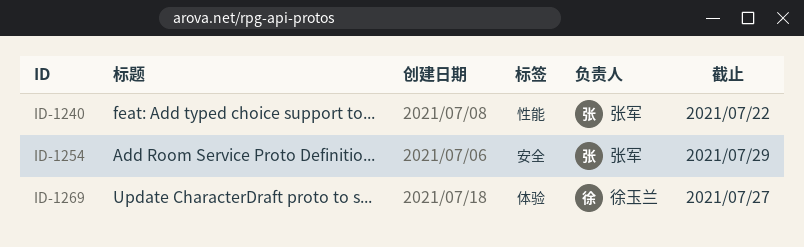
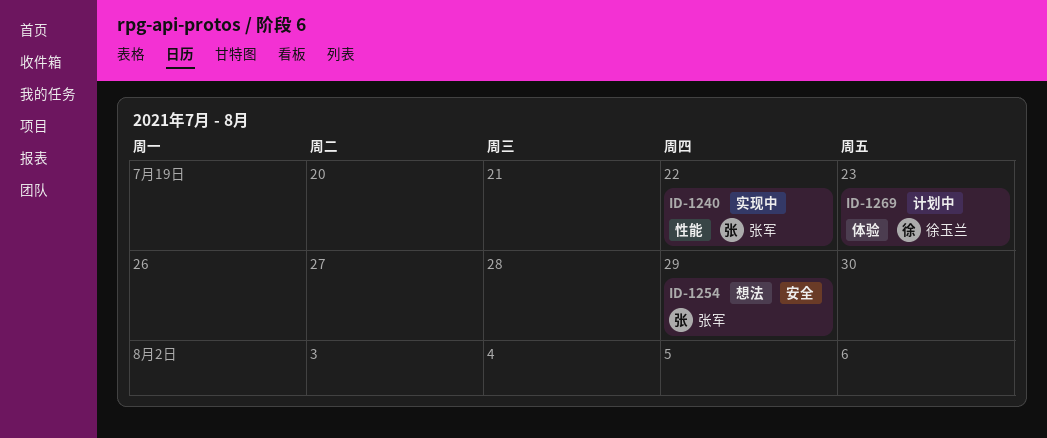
ID-1269, due: Jul 27 -> Jul 23

